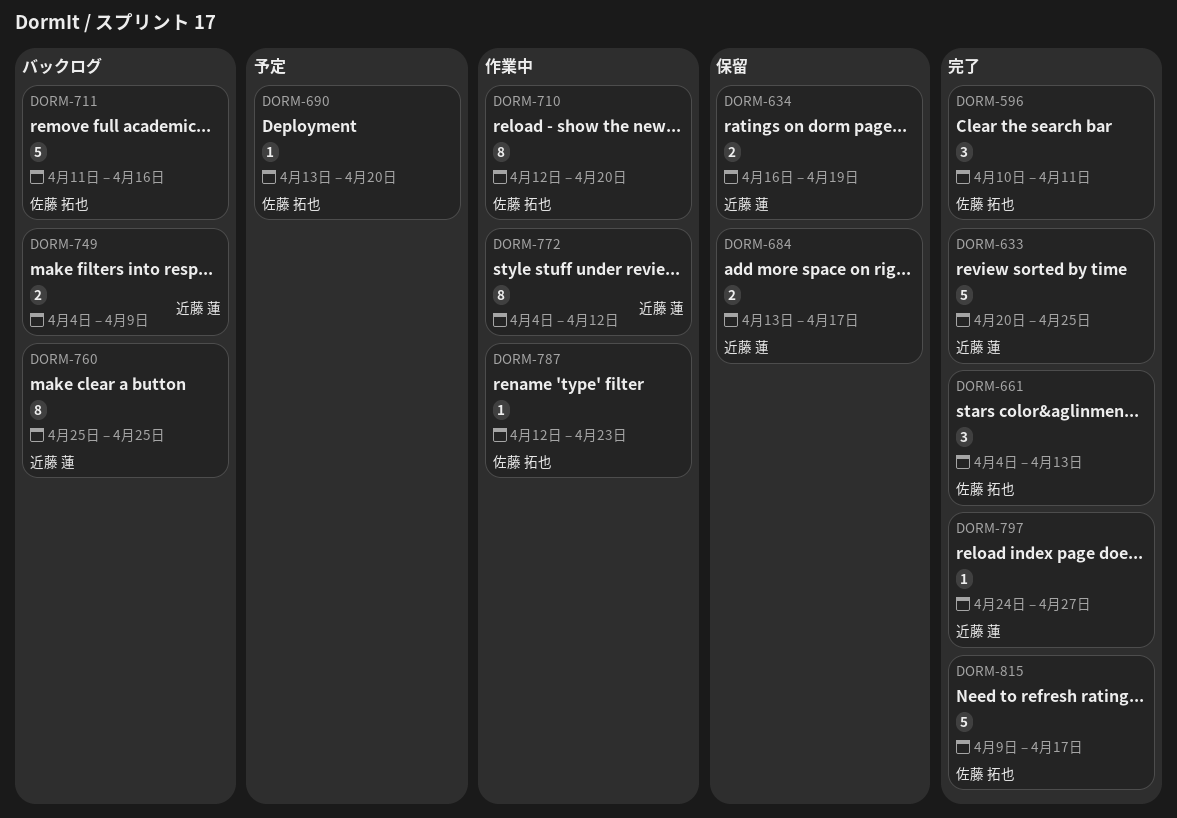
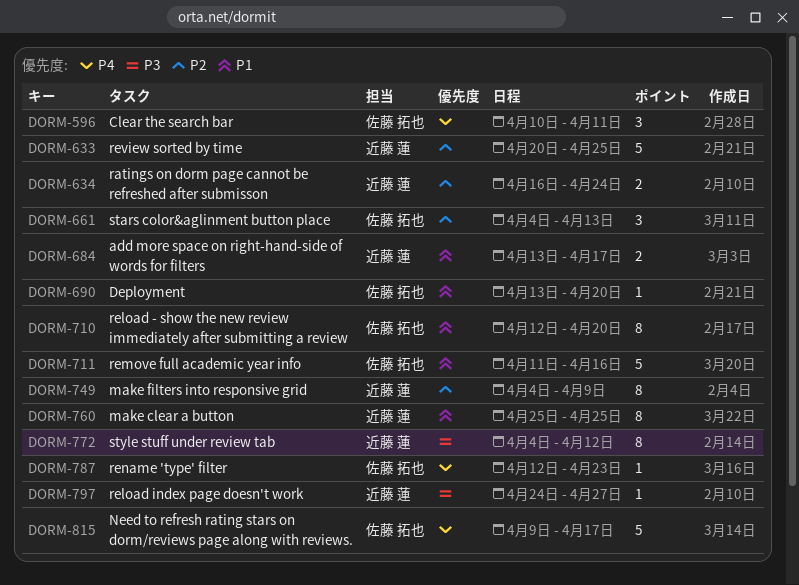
DORM-634, due: Apr 19 -> Apr 24
DORM-749, estimate: 2 -> 8

